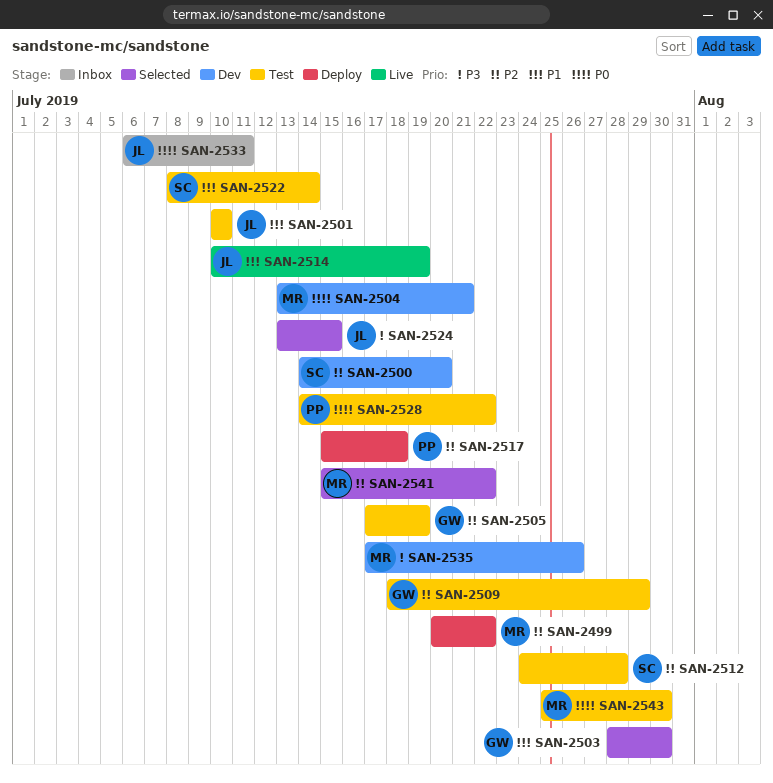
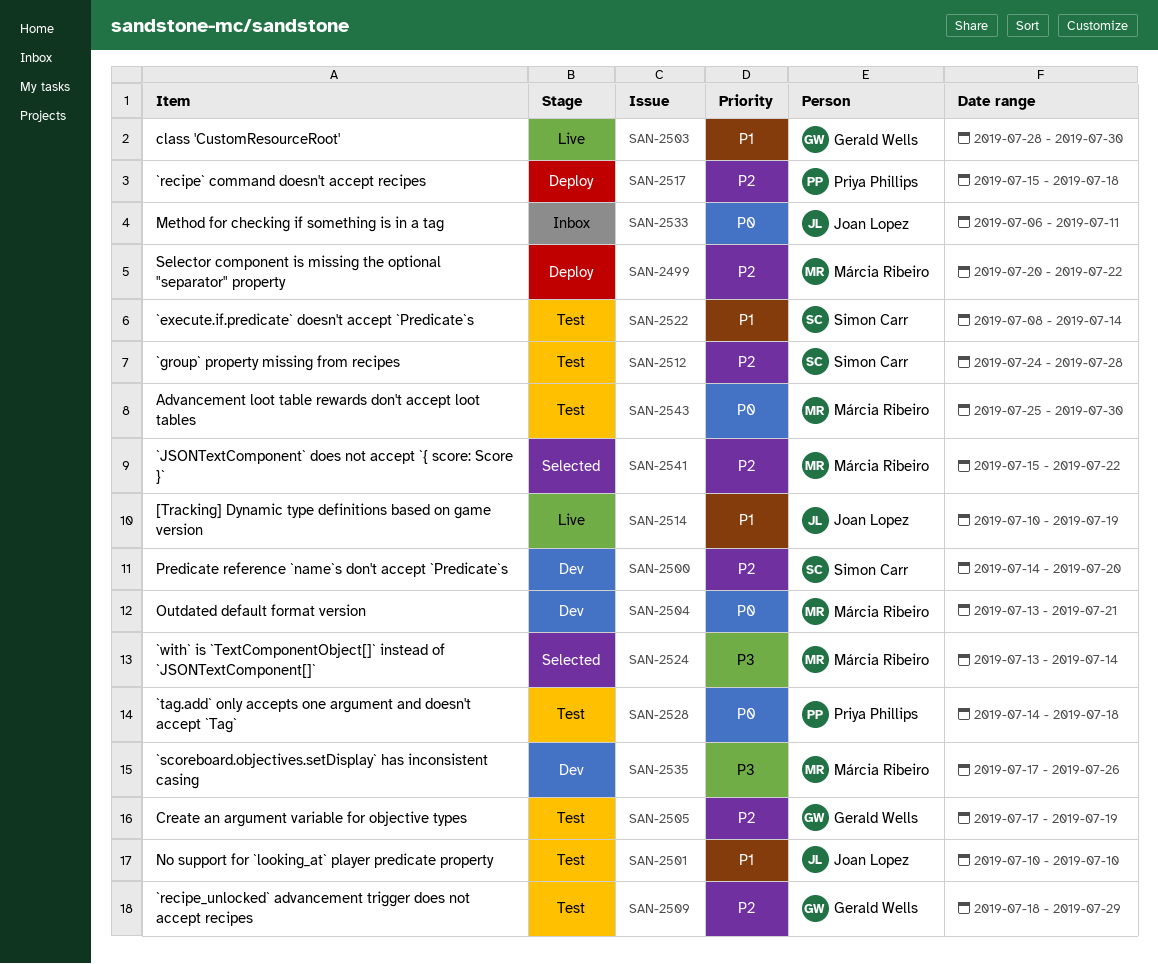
SAN-2503, status: Selected -> Live
SAN-2524, owner: Joan Lopez -> Márcia Ribeiro
SAN-2524, due: Jul 15 -> Jul 14
SAN-2528, due: Jul 22 -> Jul 18

